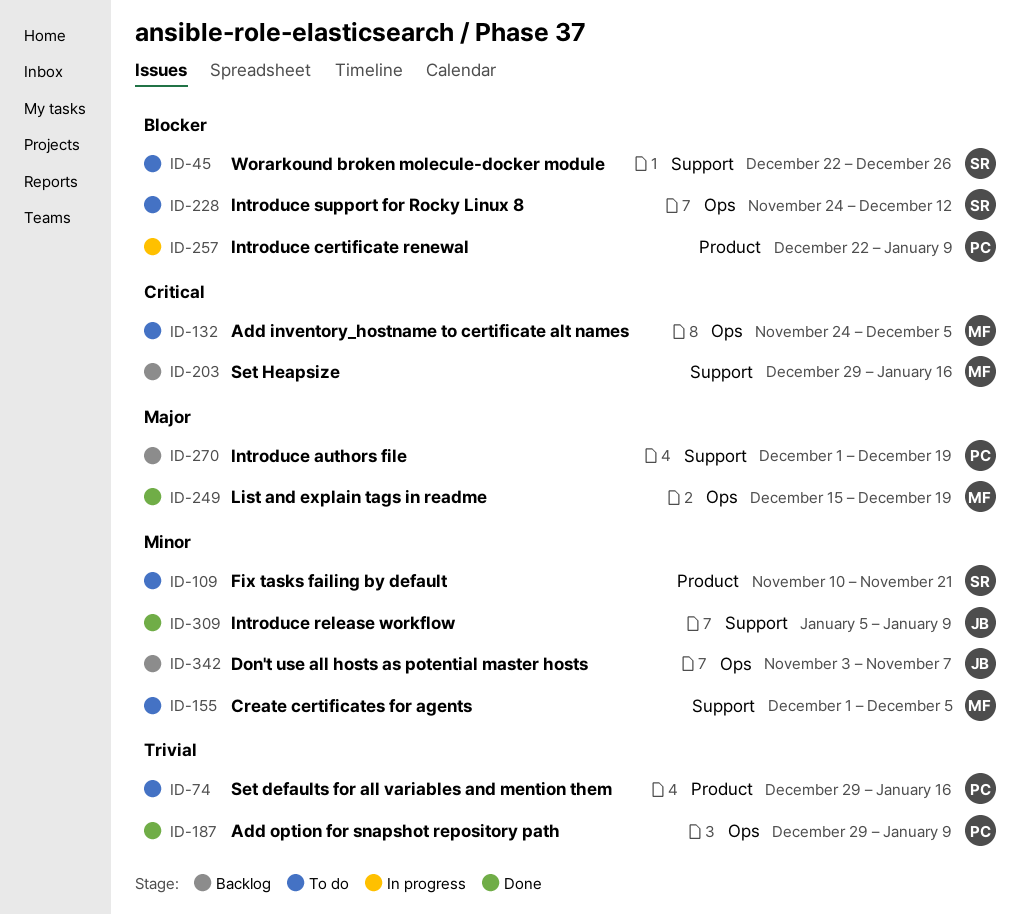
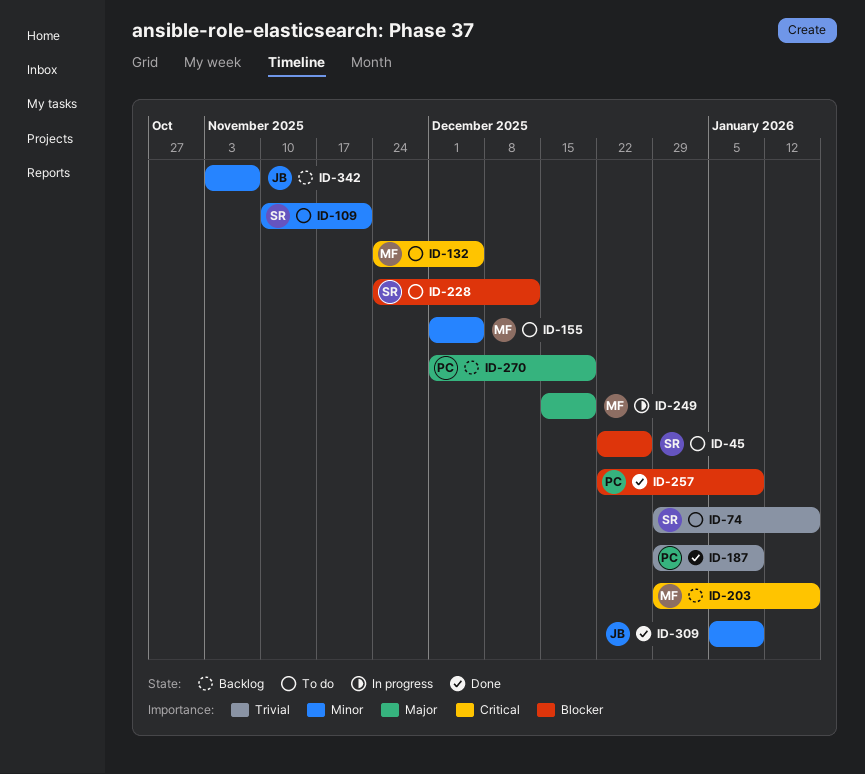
ID-74, owner: PC -> SR
ID-249, status: Done -> In progress
ID-257, status: In progress -> Done

